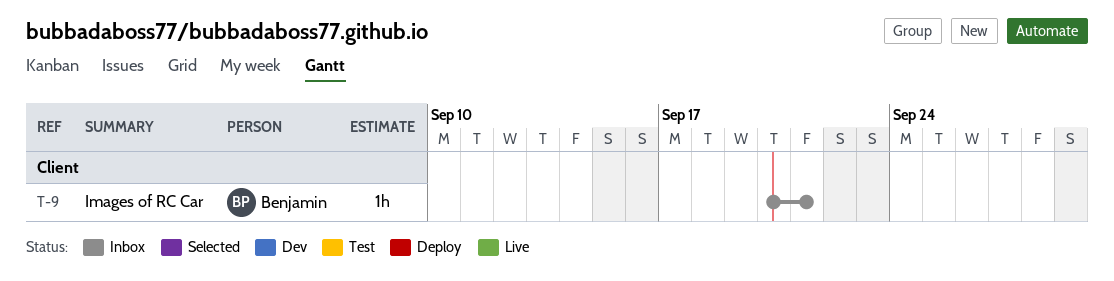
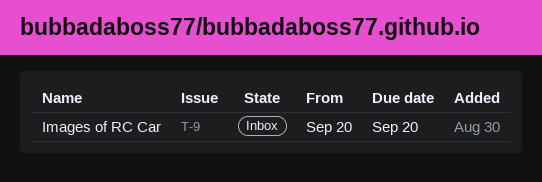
T-9, due: Sep 21 -> Sep 20

